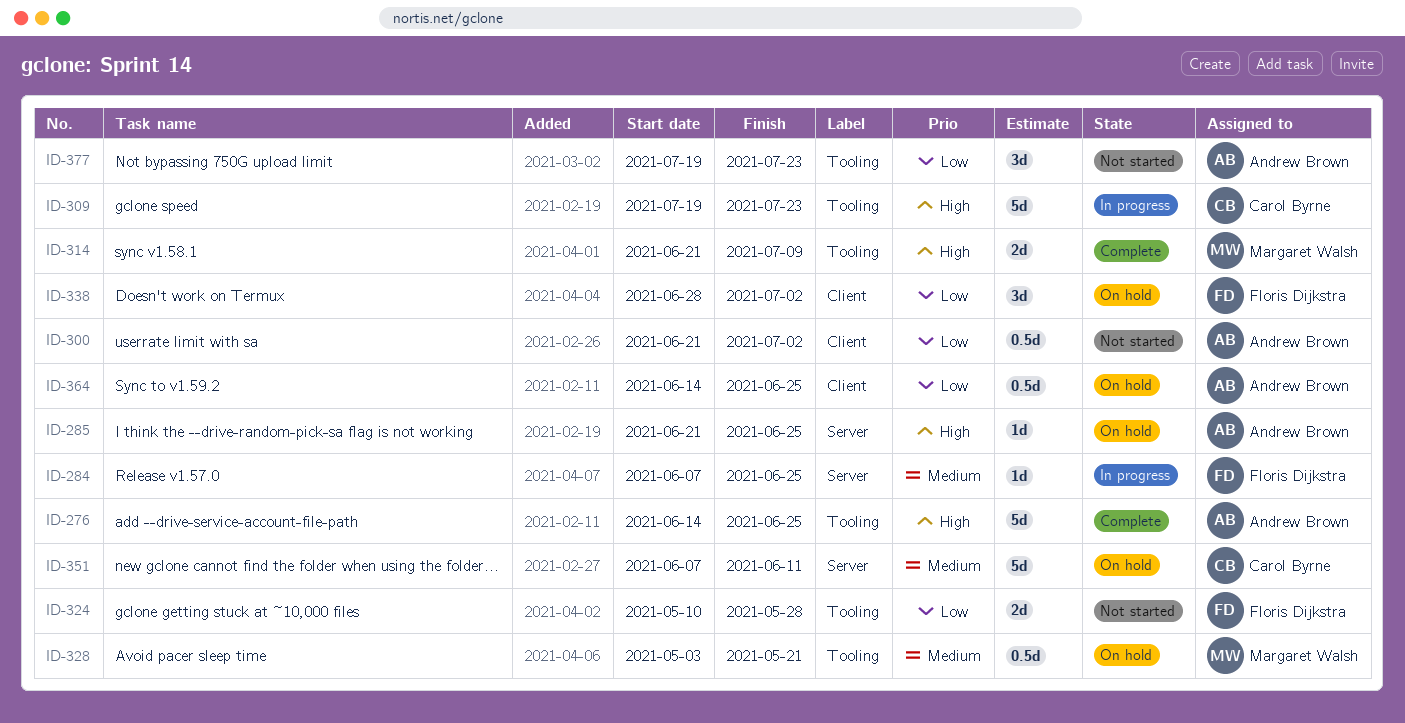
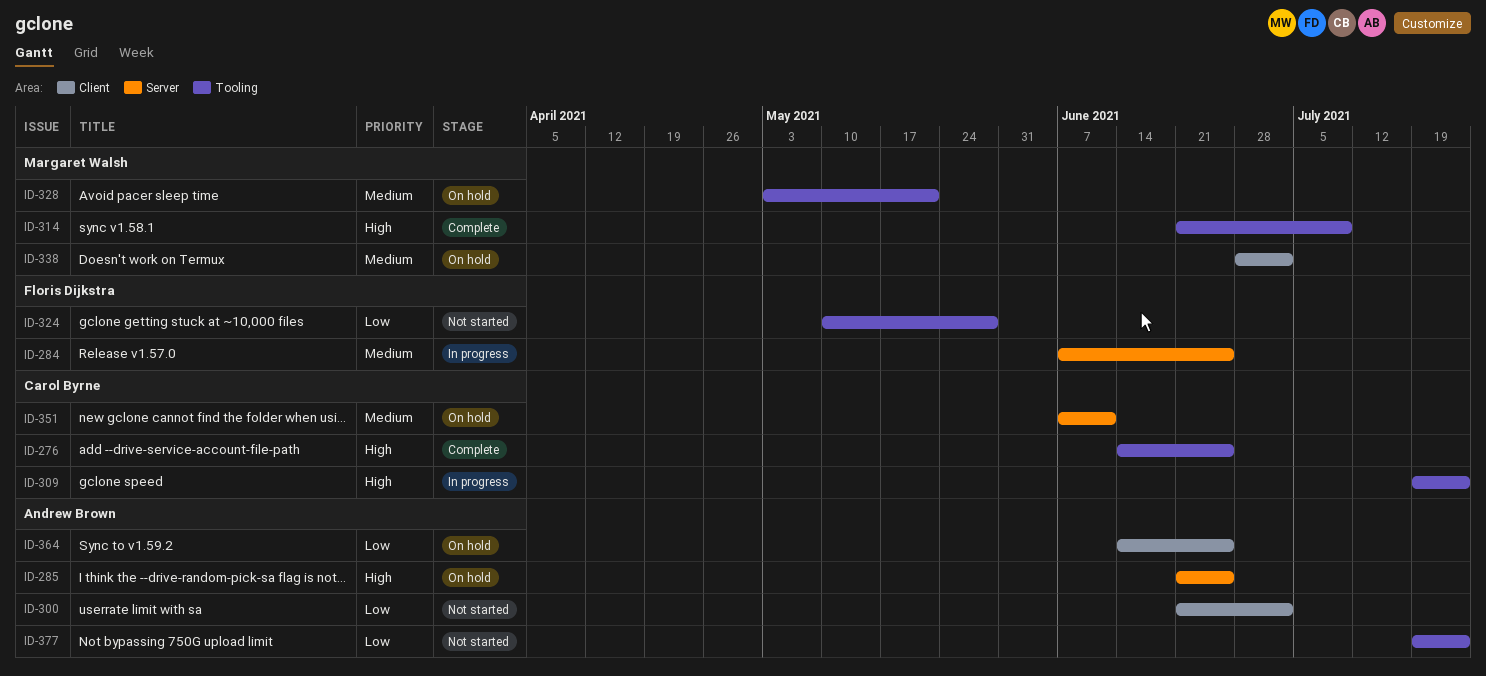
ID-276, owner: Andrew Brown -> Carol Byrne
ID-338, owner: Floris Dijkstra -> Margaret Walsh
ID-338, priority: Low -> Medium

